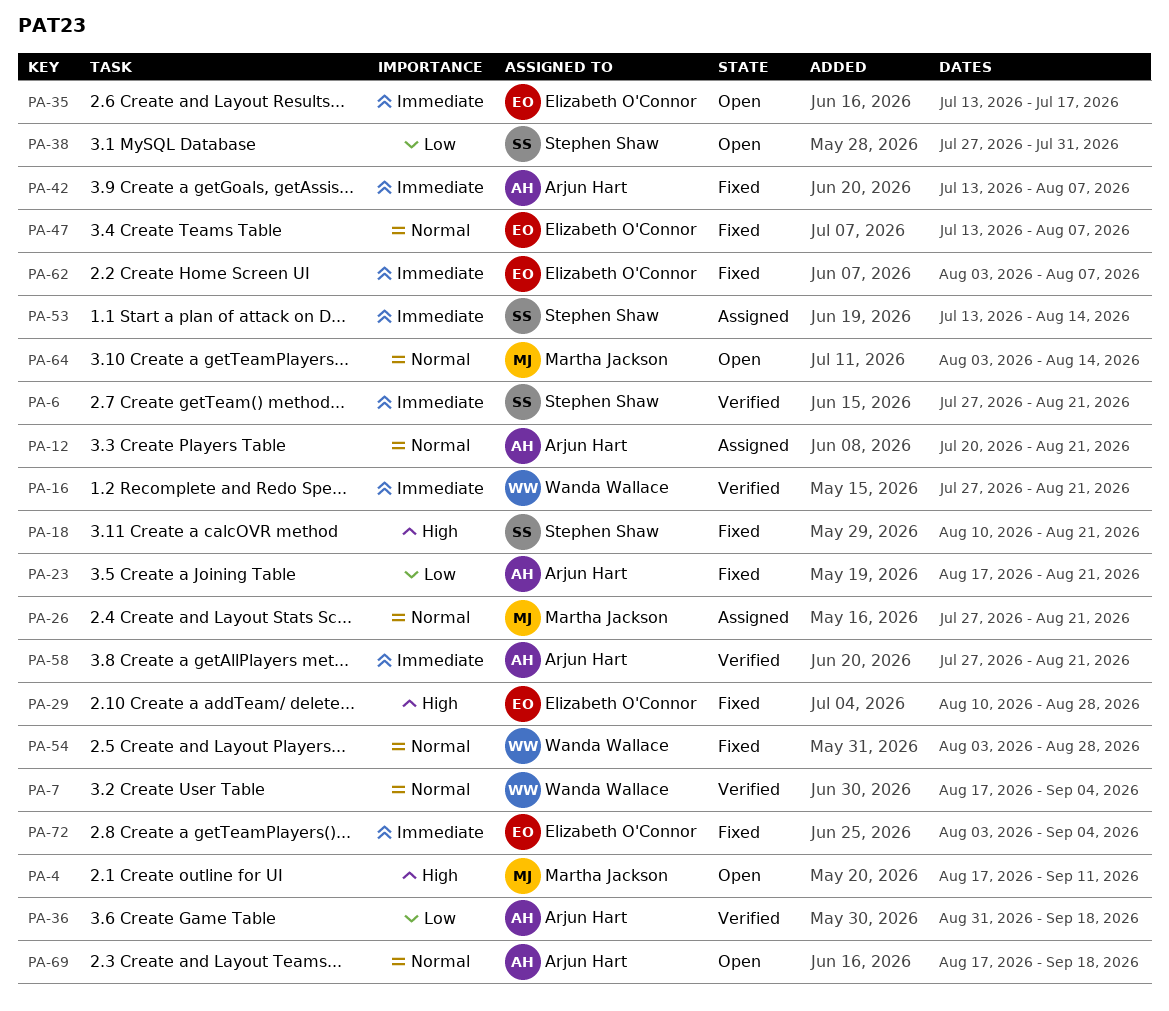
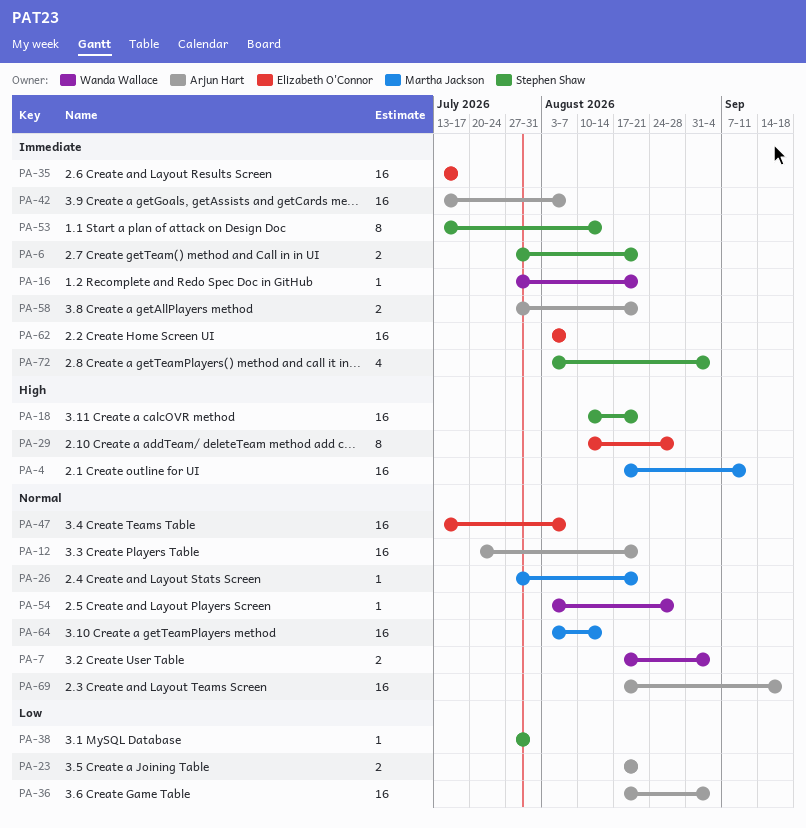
PA-36, start: Aug 31 -> Aug 17
PA-36, due: Sep 18 -> Sep 4
PA-72, owner: Elizabeth O'Connor -> Stephen Shaw

